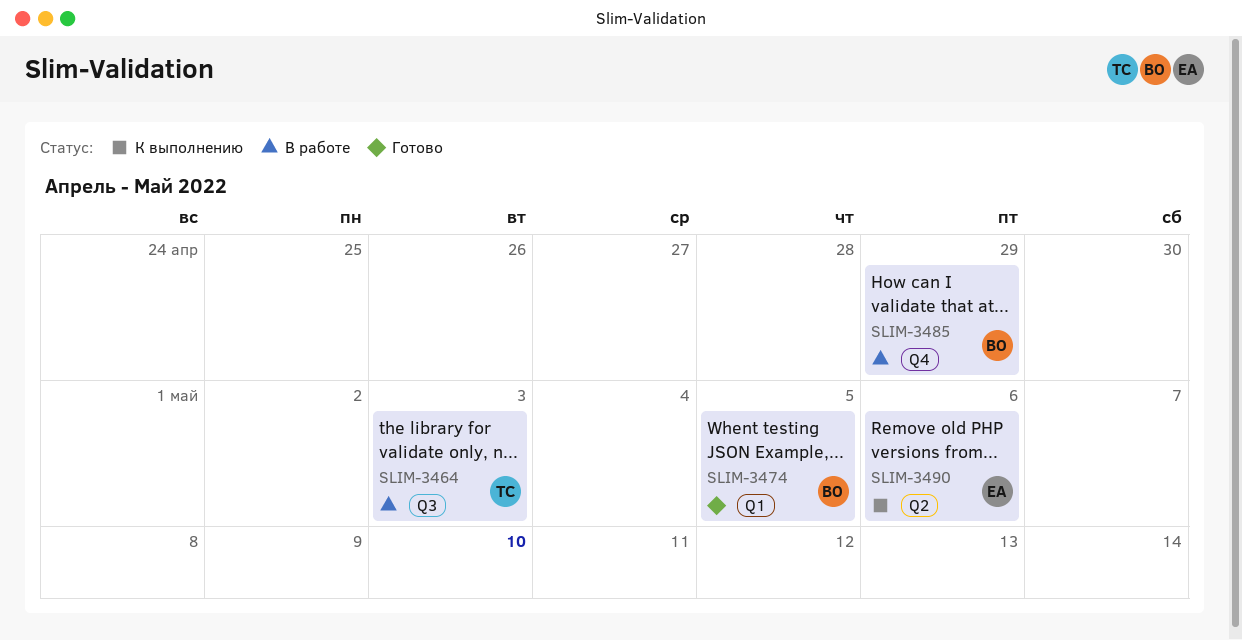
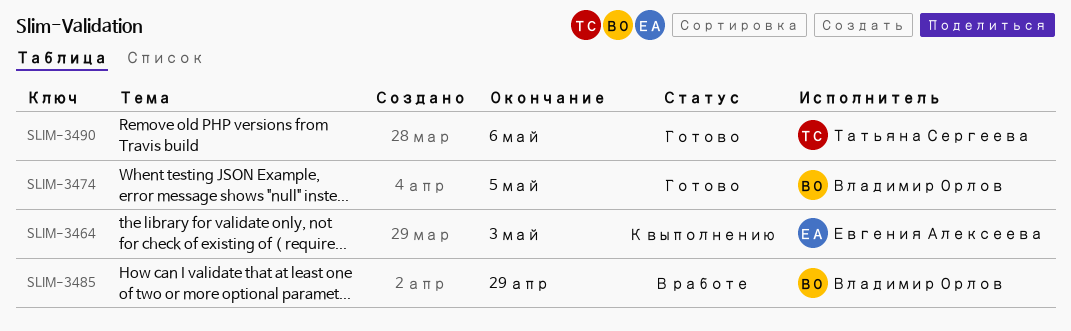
SLIM-3464, status: В работе -> К выполнению
SLIM-3464, owner: Татьяна Сергеева -> Евгения Алексеева
SLIM-3490, status: К выполнению -> Готово
SLIM-3490, owner: Евгения Алексеева -> Татьяна Сергеева

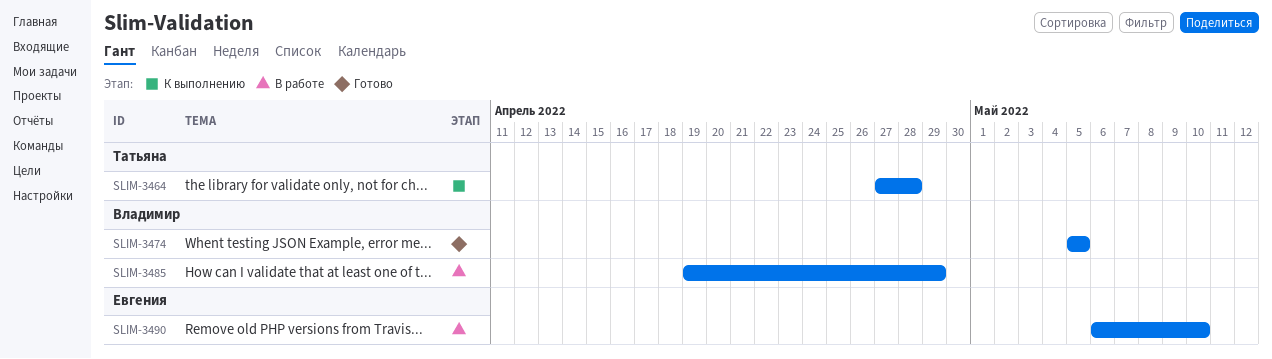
SLIM-3464, owner: Евгения Алексеева -> Татьяна Сергеева
SLIM-3464, due: May 3 -> Apr 28
SLIM-3490, status: Готово -> В работе
SLIM-3490, owner: Татьяна Сергеева -> Евгения Алексеева
SLIM-3490, due: May 6 -> May 10

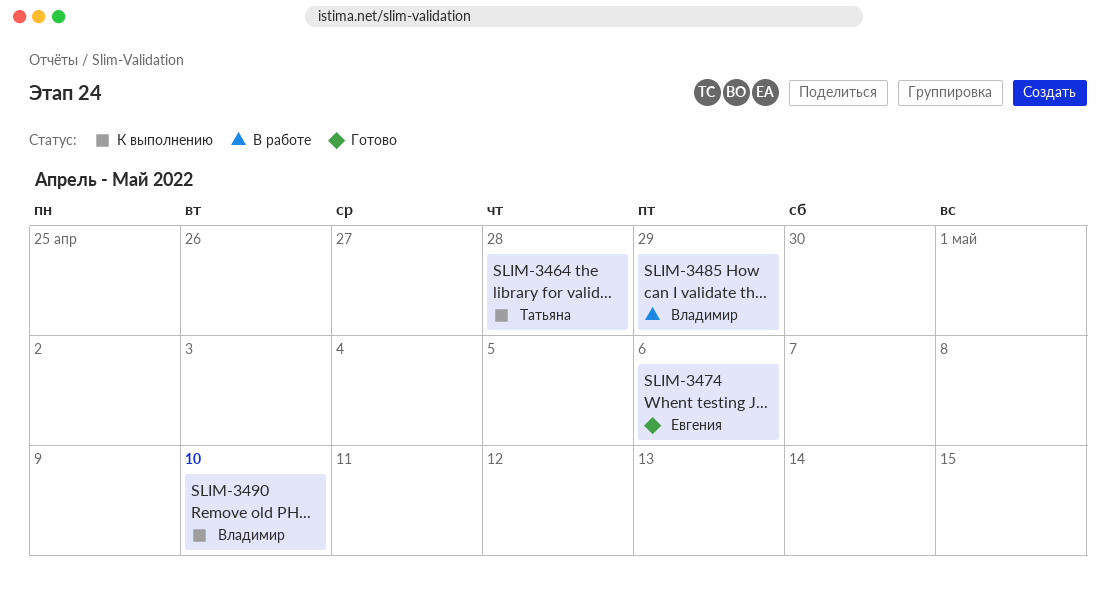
SLIM-3474, owner: Владимир -> Евгения
SLIM-3474, due: May 5 -> May 6
SLIM-3490, status: В работе -> К выполнению
SLIM-3490, owner: Евгения -> Владимир

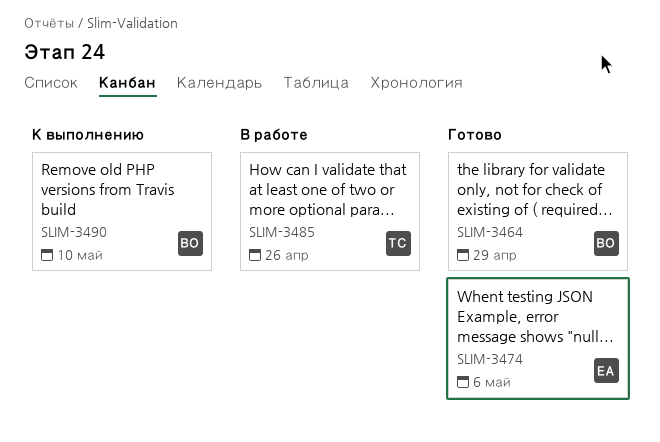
SLIM-3464, status: К выполнению -> Готово
SLIM-3464, owner: Татьяна -> Владимир
SLIM-3464, due: Apr 28 -> Apr 29
SLIM-3485, owner: Владимир -> Татьяна
SLIM-3485, due: Apr 29 -> Apr 26

